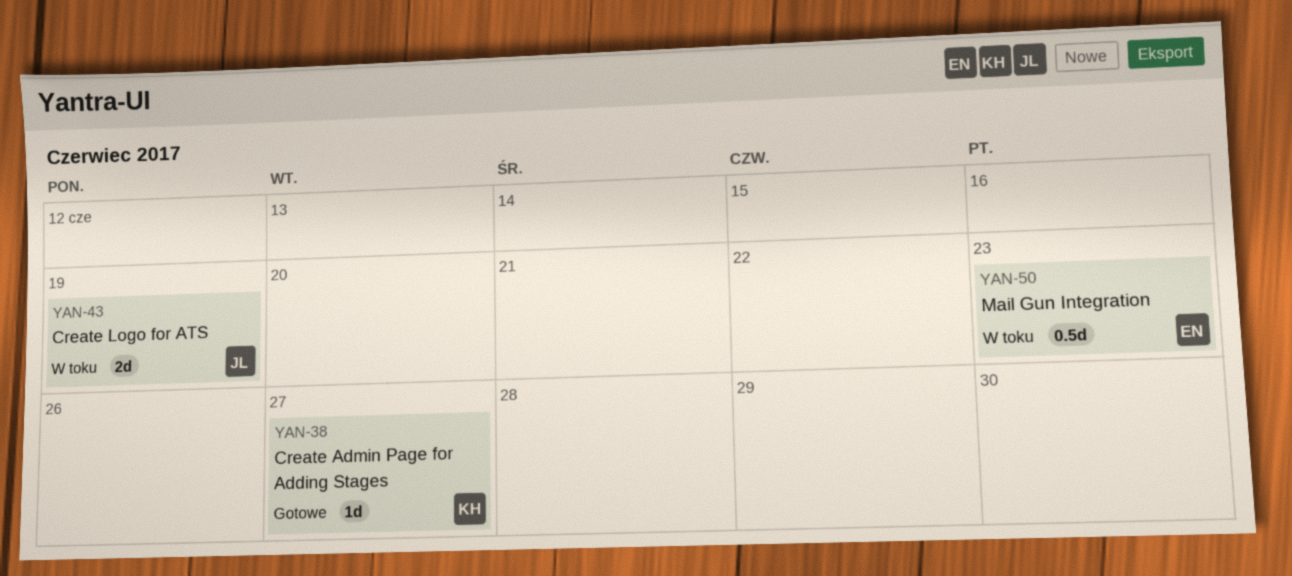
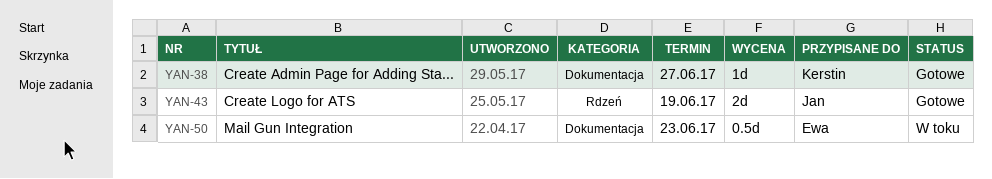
YAN-43, status: W toku -> Gotowe

